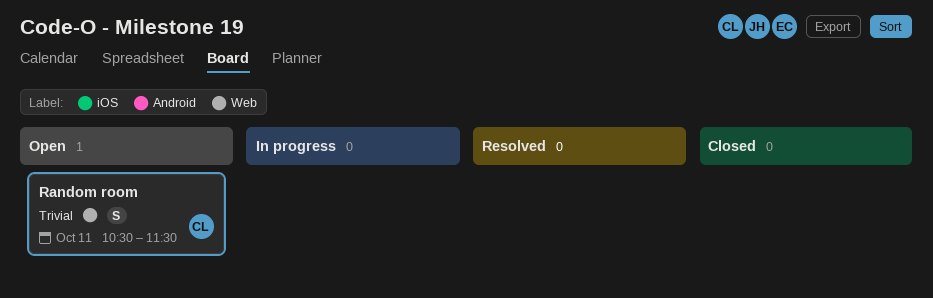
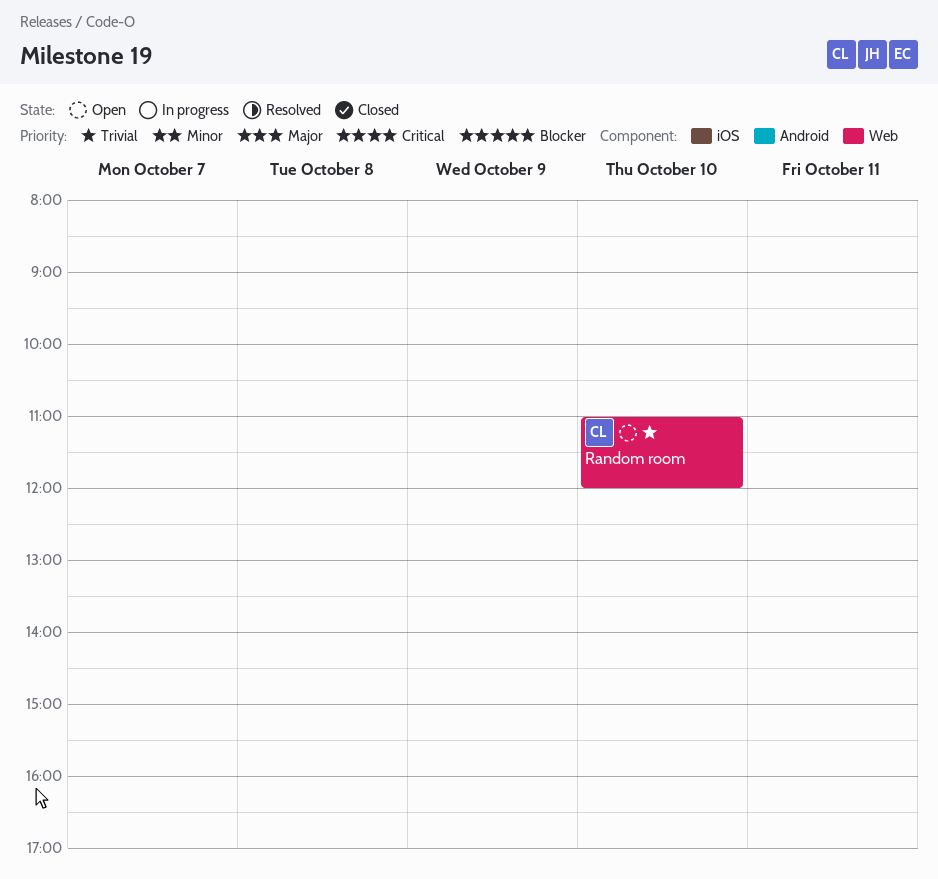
Random room, day: Oct 11 -> Oct 10
Random room, begins: 10:30 -> 11:00
Random room, ends: 11:30 -> 12:00

